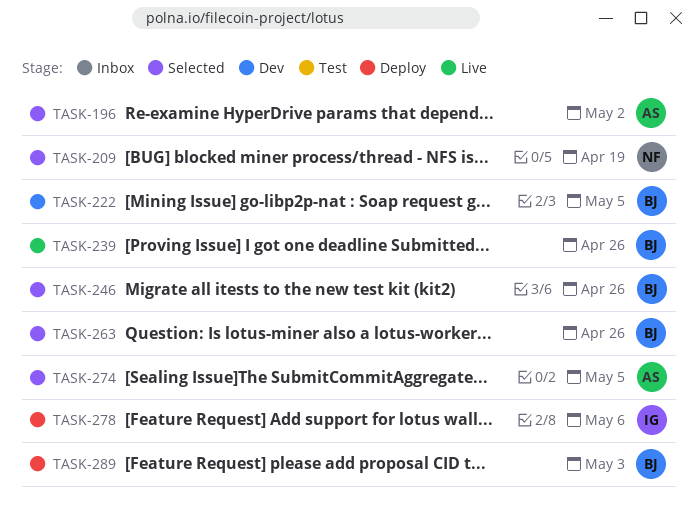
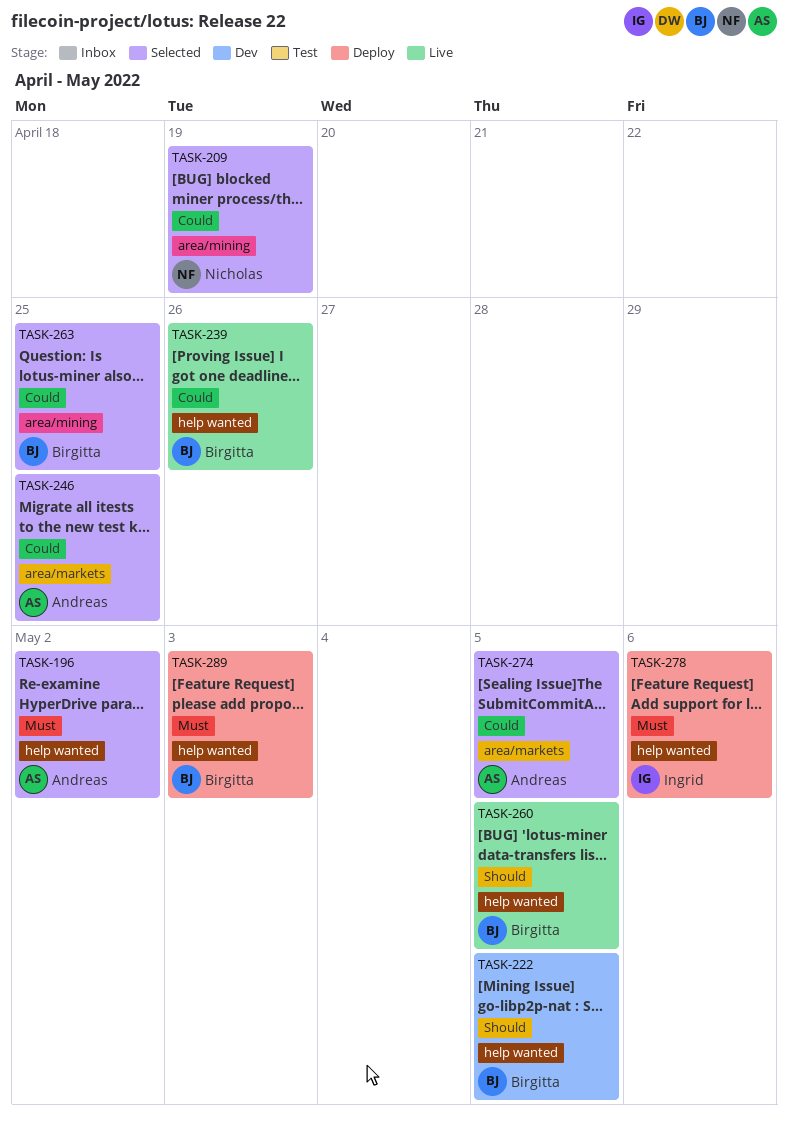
TASK-246, owner: Birgitta -> Andreas
TASK-246, due: Apr 26 -> Apr 25
TASK-260: none -> present
TASK-263, due: Apr 26 -> Apr 25

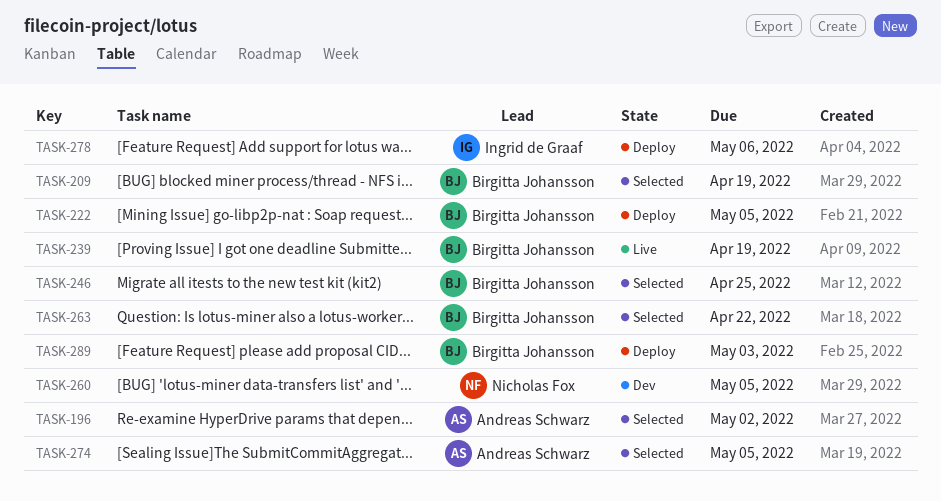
TASK-209, owner: Nicholas Fox -> Birgitta Johansson
TASK-222, status: Dev -> Deploy
TASK-239, due: Apr 26 -> Apr 19
TASK-246, owner: Andreas Schwarz -> Birgitta Johansson
TASK-260, status: Live -> Dev
TASK-260, owner: Birgitta Johansson -> Nicholas Fox
TASK-263, due: Apr 25 -> Apr 22

